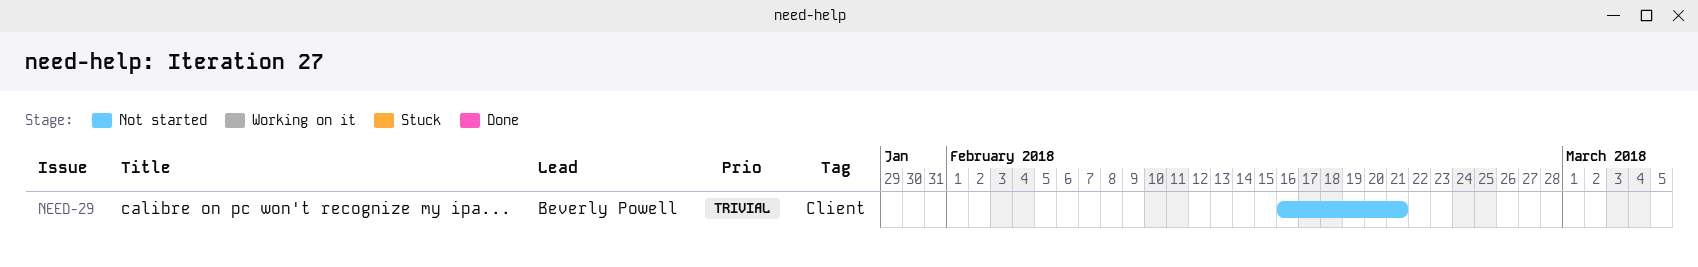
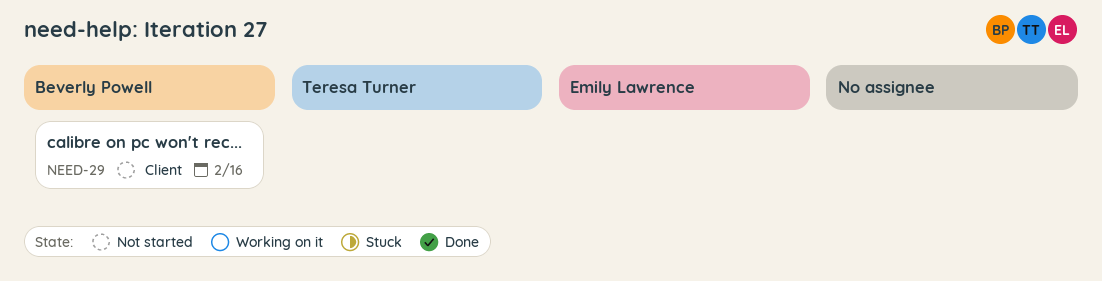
NEED-29, due: Feb 21 -> Feb 16

